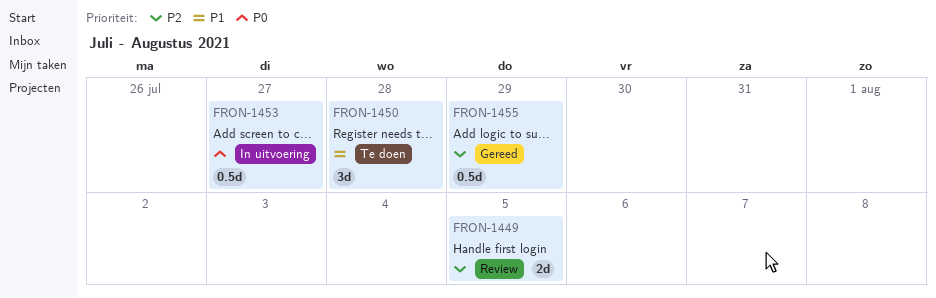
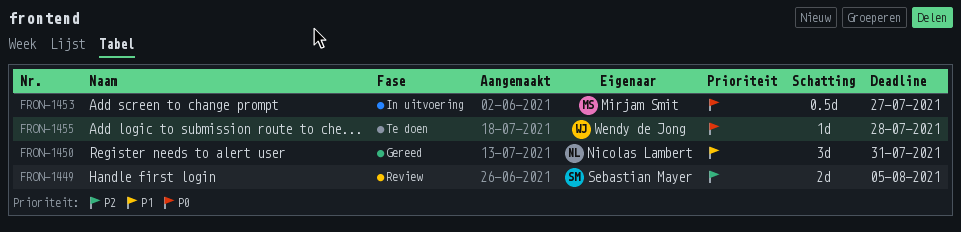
FRON-1450, status: Te doen -> Gereed
FRON-1450, due: Jul 28 -> Jul 31
FRON-1455, status: Gereed -> Te doen
FRON-1455, priority: P2 -> P0
FRON-1455, estimate: 0.5d -> 1d
FRON-1455, due: Jul 29 -> Jul 28

